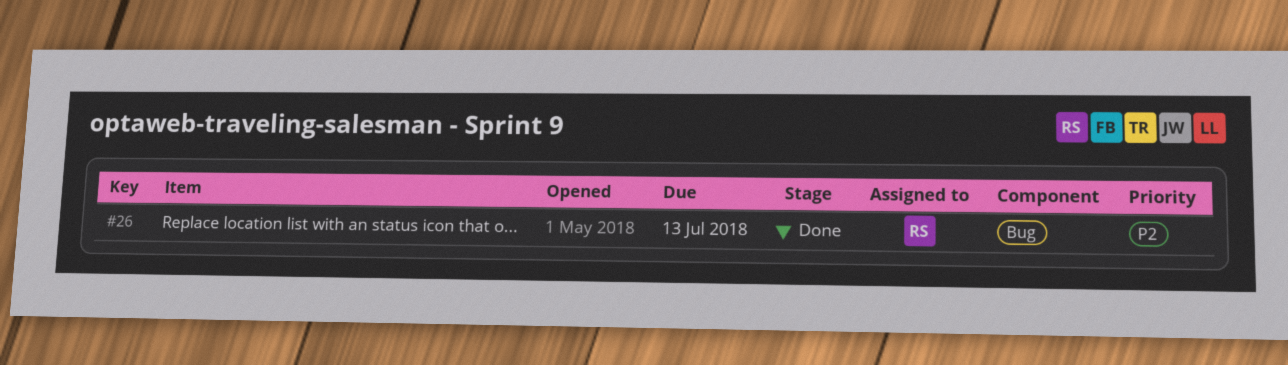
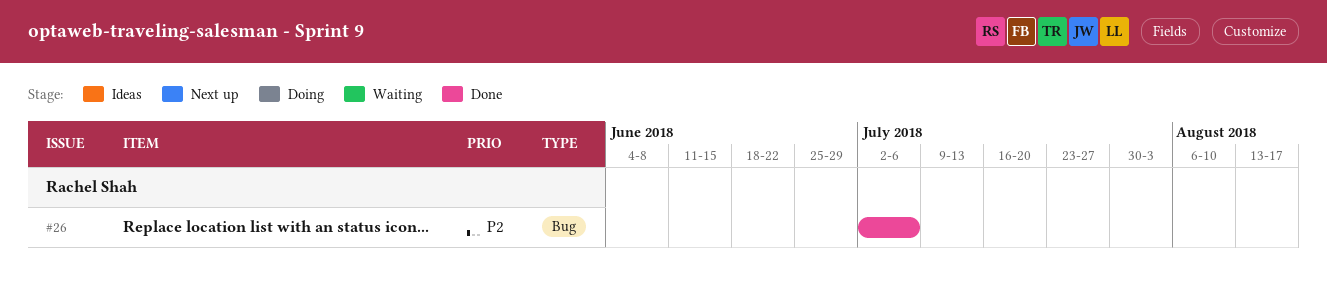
#26, due: Jul 13 -> Jul 6

